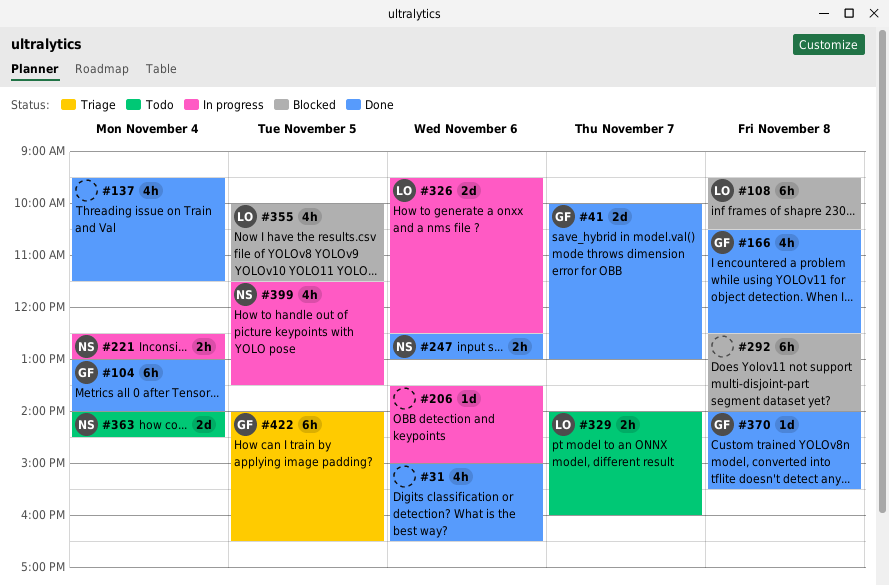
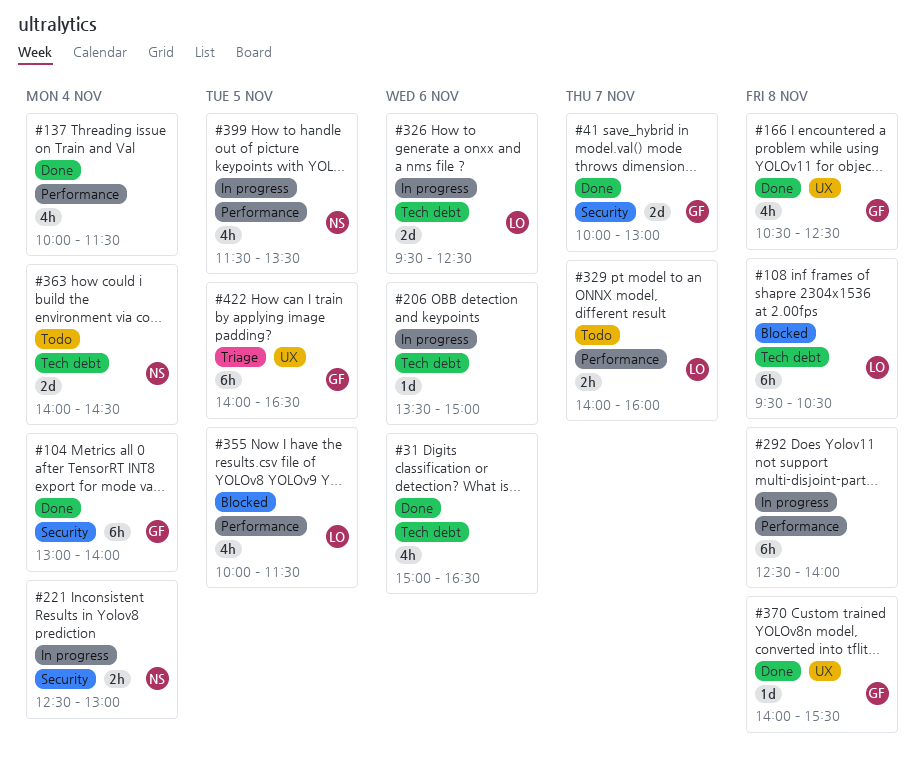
#137, begins: 09:30 -> 10:00
#247: present -> none
#292, status: Blocked -> In progress

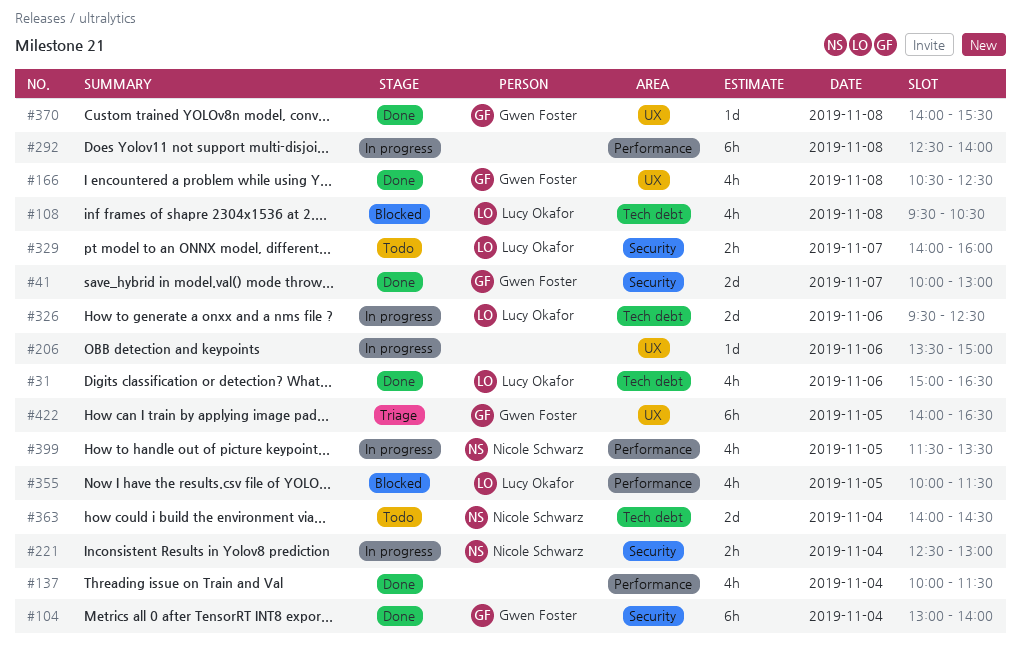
#31, owner: none -> Lucy Okafor
#108, estimate: 6h -> 4h
#206, label: Tech debt -> UX
#329, label: Performance -> Security

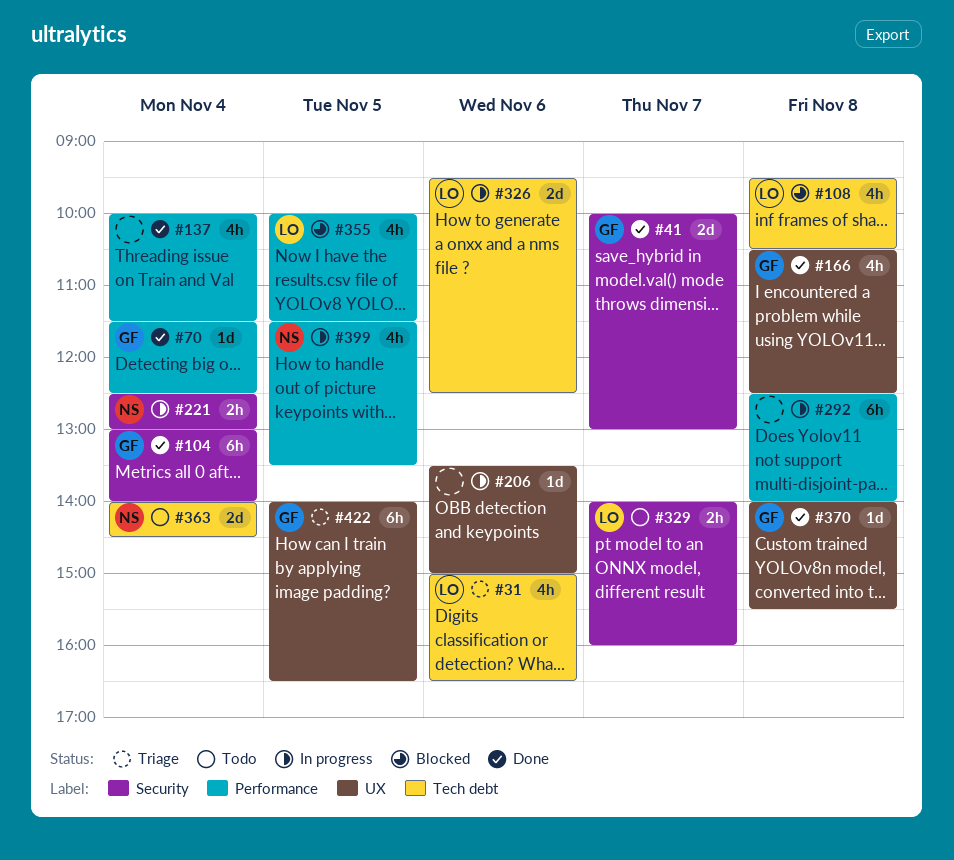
#31, status: Done -> Triage
#70: none -> present

